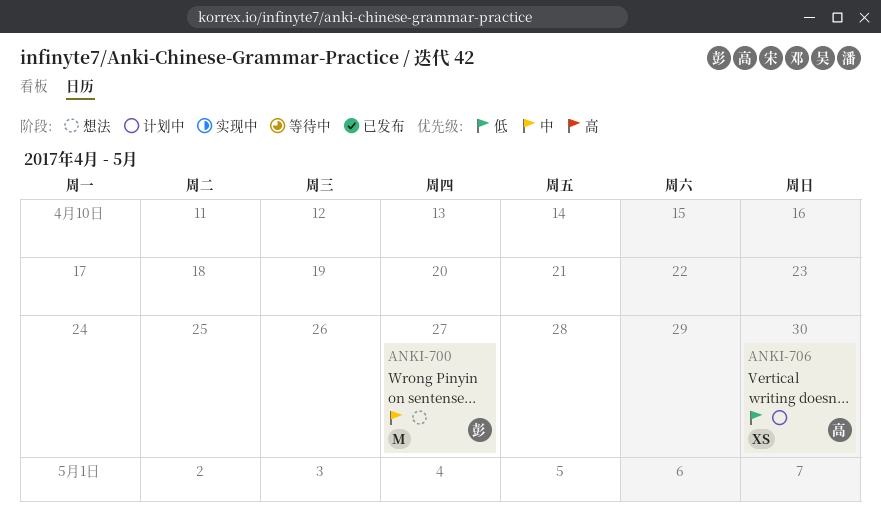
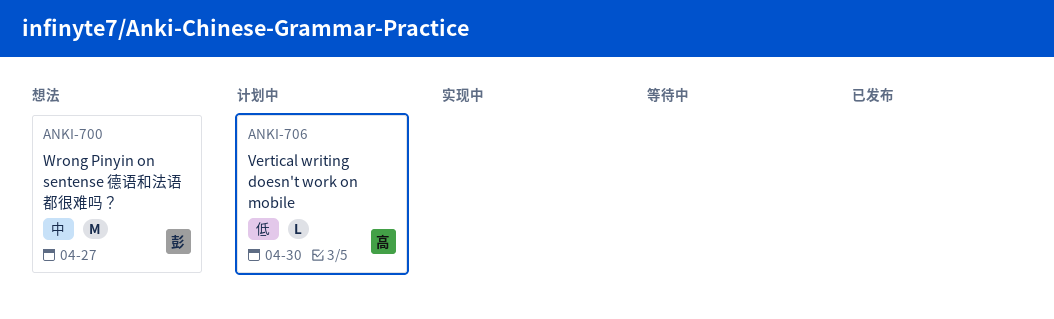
ANKI-706, estimate: XS -> L

